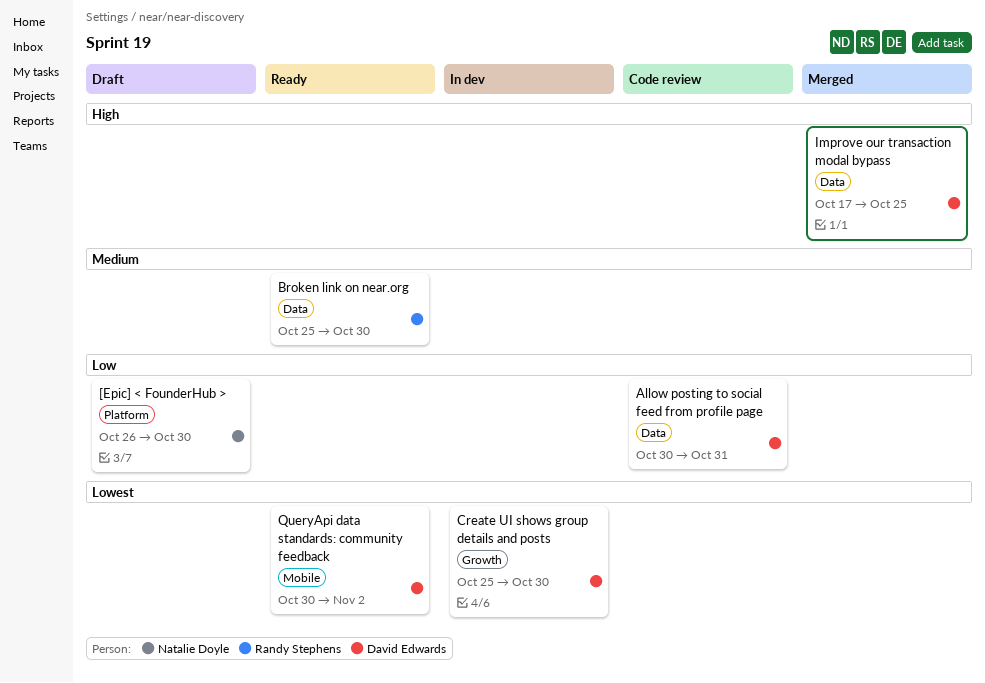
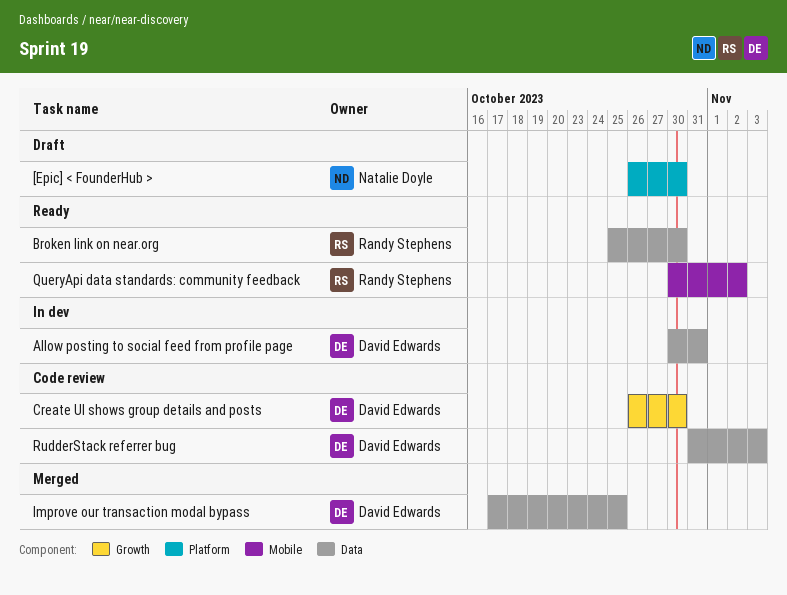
Allow posting to social feed from profile page, status: Code review -> In dev
Create UI shows group details and posts, status: In dev -> Code review
Create UI shows group details and posts, start: Oct 25 -> Oct 26
QueryApi data standards: community feedback, owner: David Edwards -> Randy Stephens
RudderStack referrer bug: none -> present

